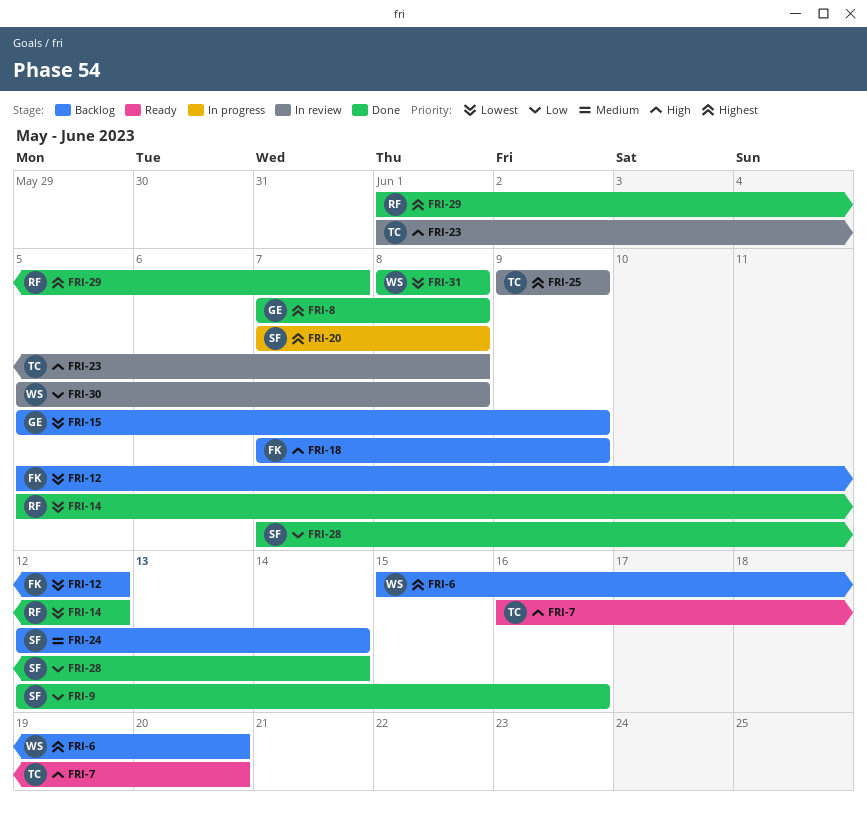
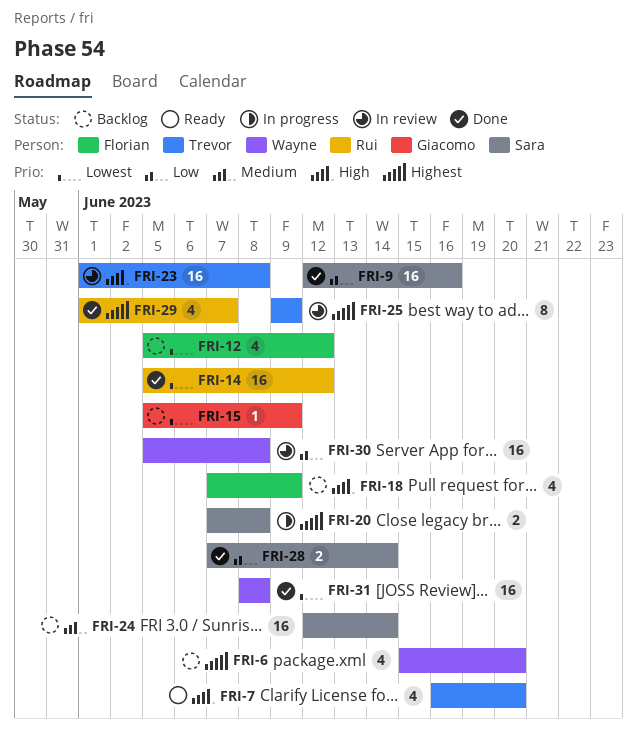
FRI-8: present -> none

